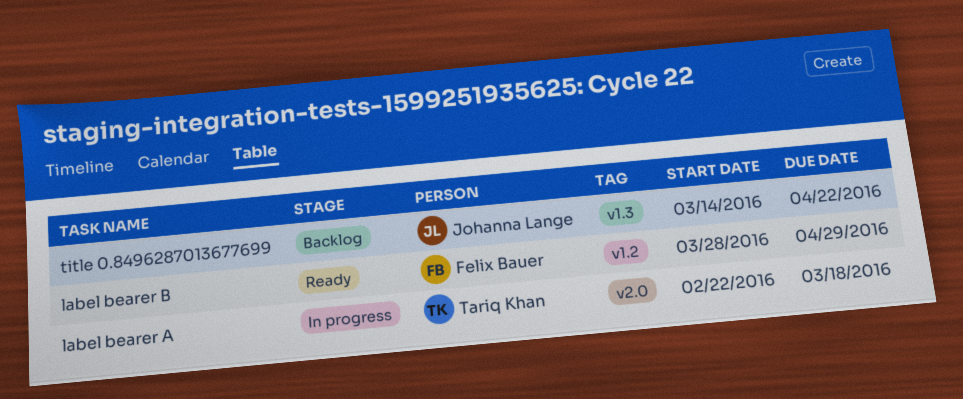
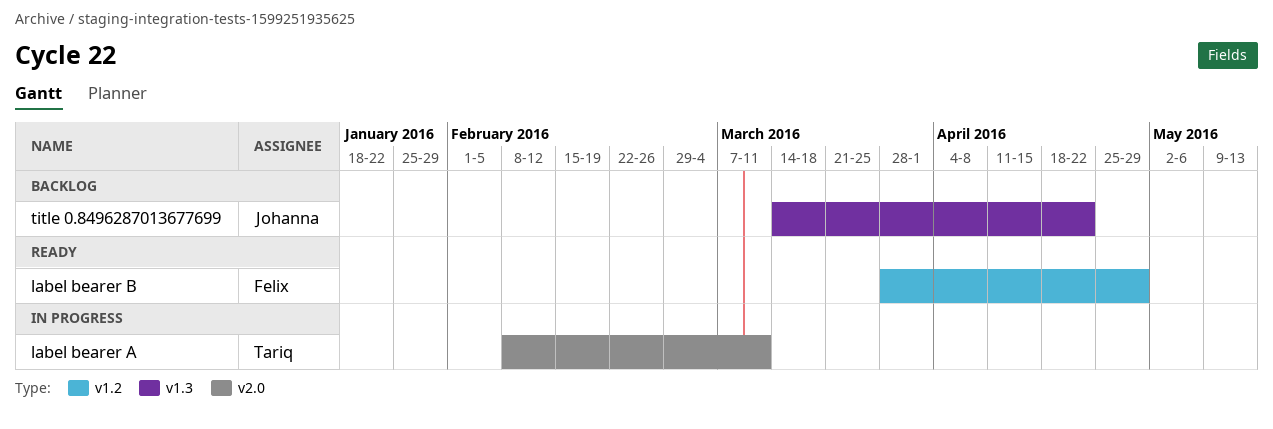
label bearer A, start: Feb 22 -> Feb 8
label bearer A, due: Mar 18 -> Mar 11

